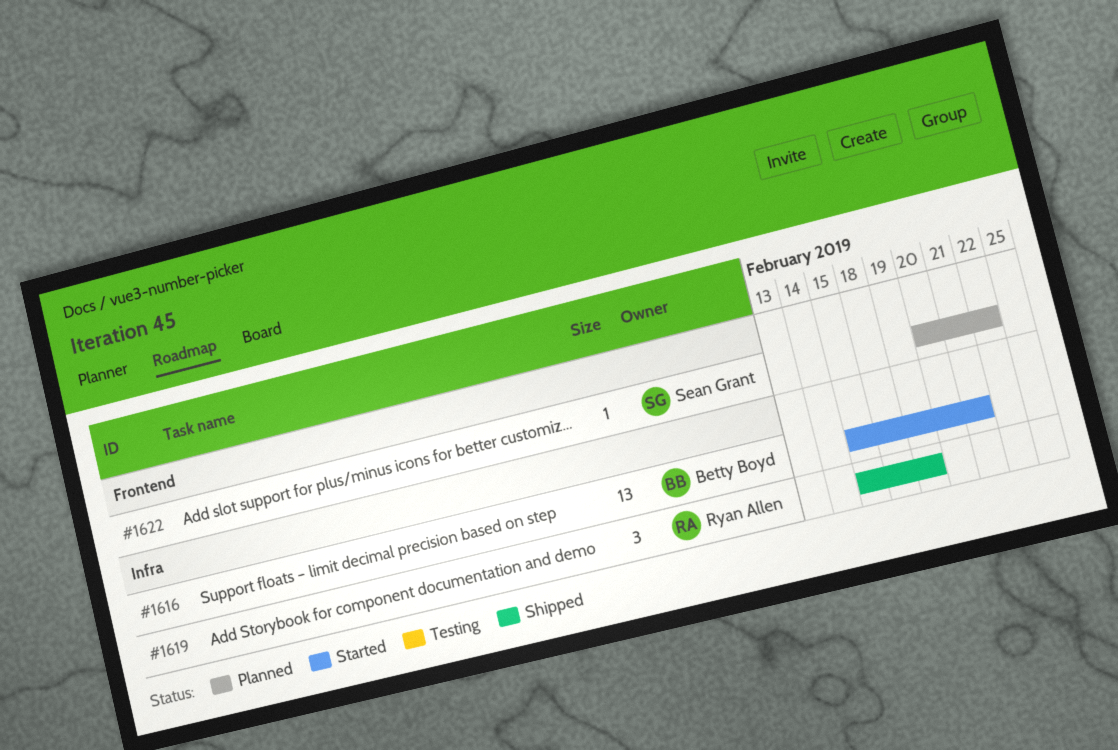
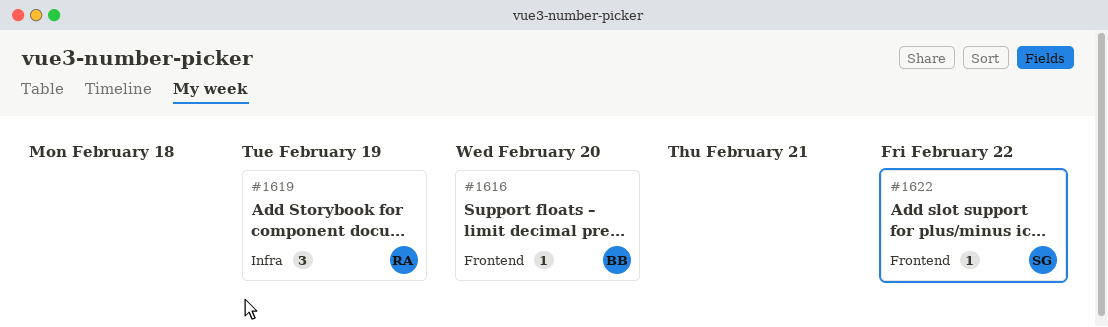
#1616, label: Infra -> Frontend
#1616, estimate: 13 -> 1
#1616, due: Feb 21 -> Feb 20

